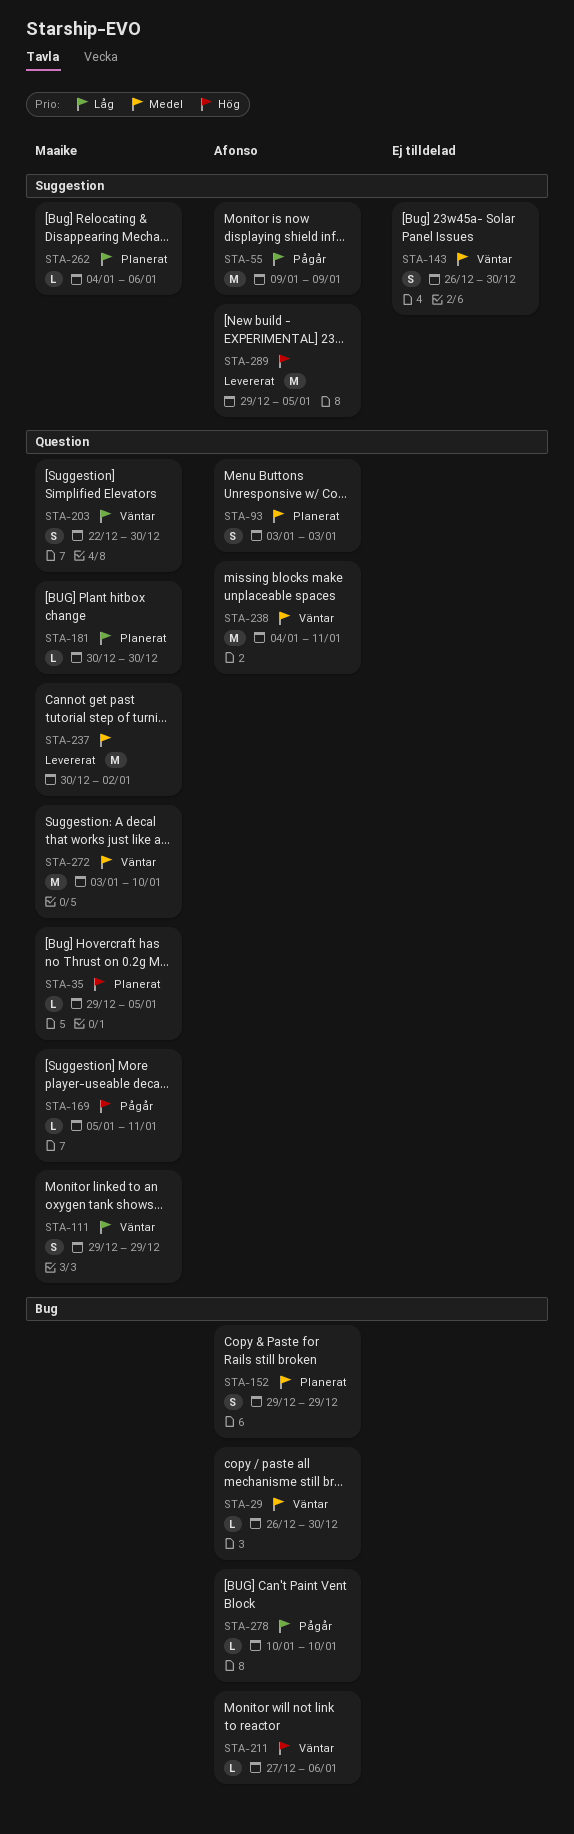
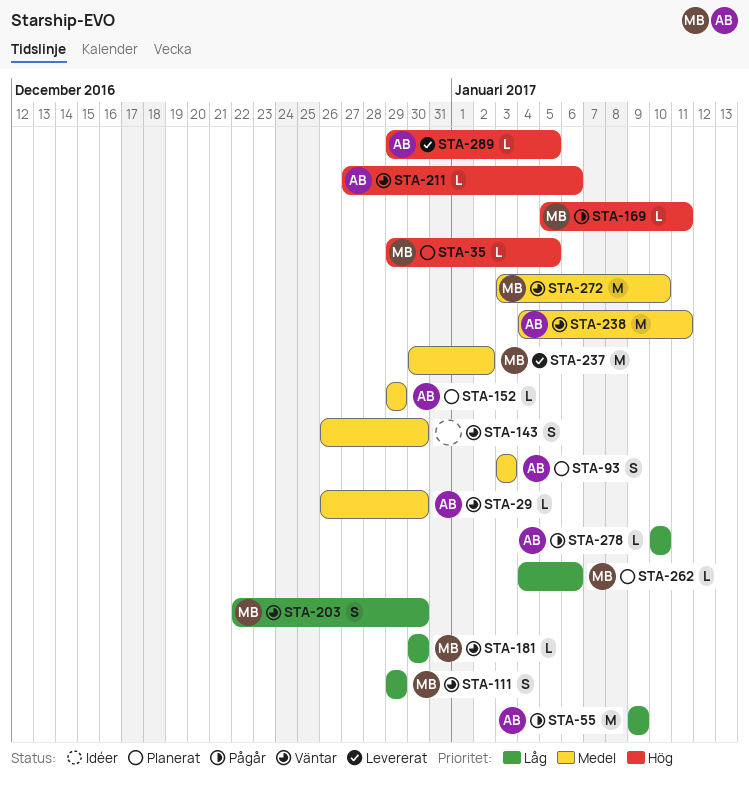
STA-152, estimate: S -> L
STA-181, status: Planerat -> Väntar
STA-289, estimate: M -> L

